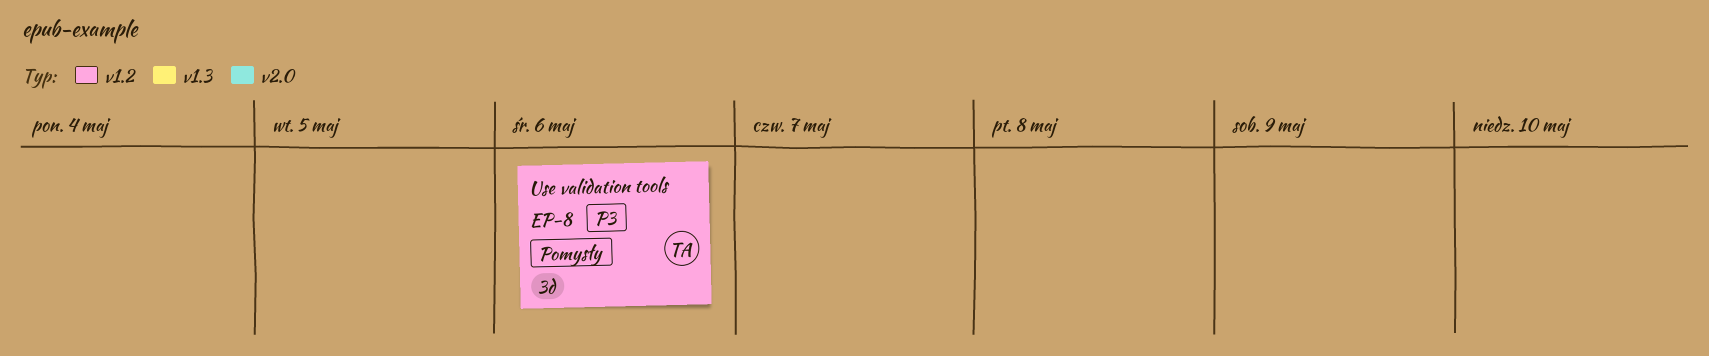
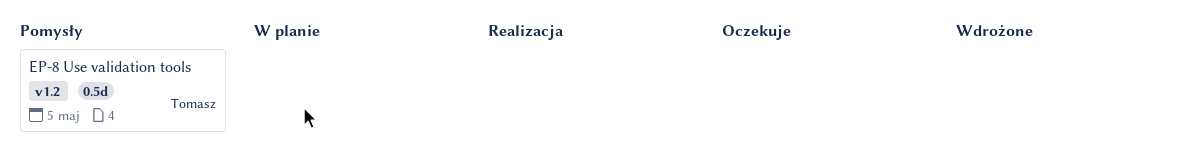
EP-8, estimate: 3d -> 0.5d
EP-8, due: May 6 -> May 5

